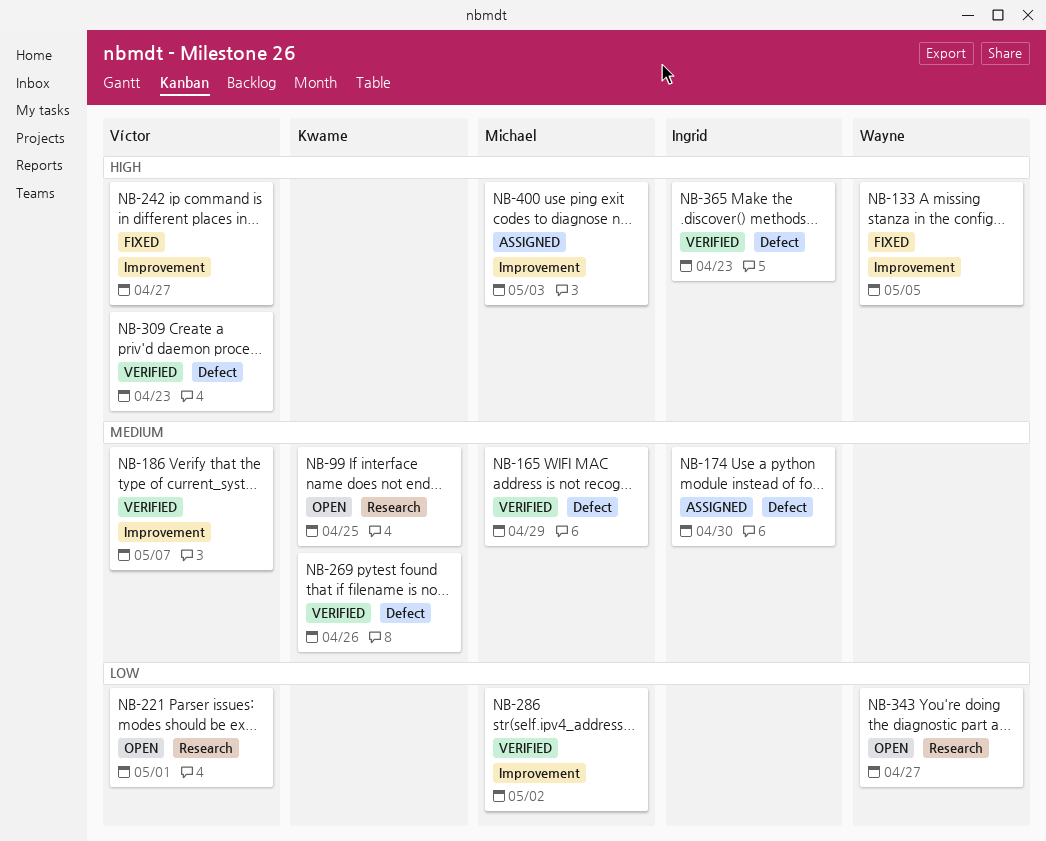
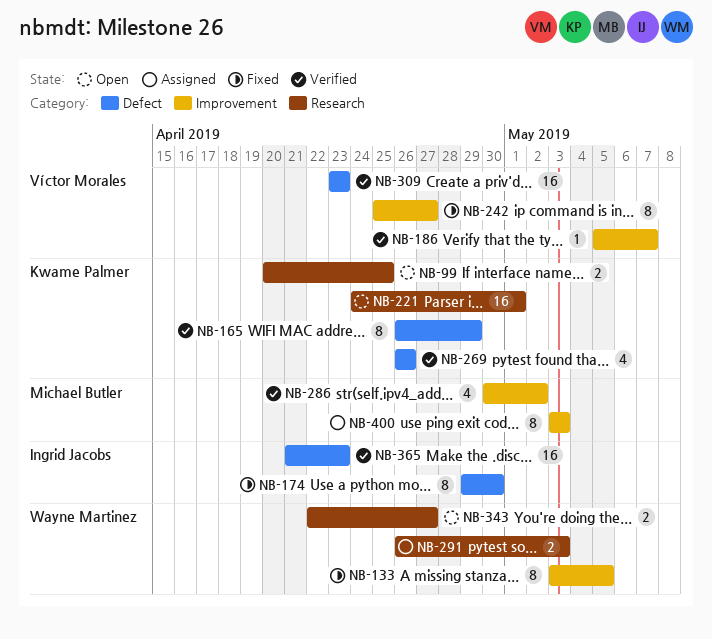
NB-165, owner: Michael Butler -> Kwame Palmer
NB-174, status: Assigned -> Fixed
NB-221, owner: Víctor Morales -> Kwame Palmer
NB-291: none -> present

